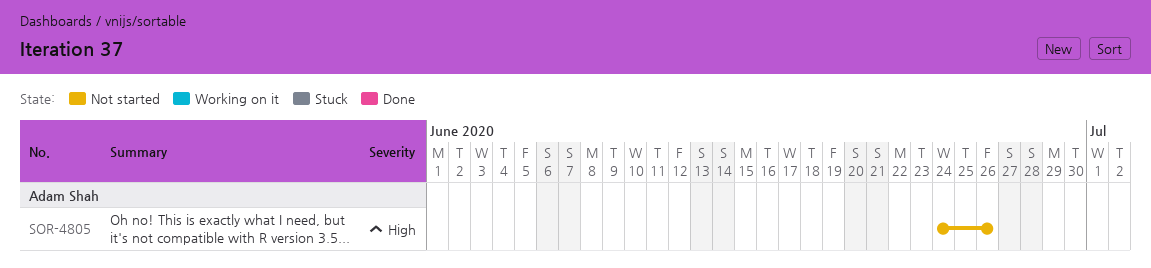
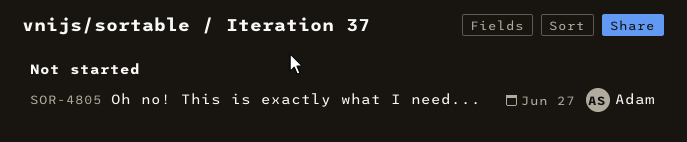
SOR-4805, due: Jun 26 -> Jun 27

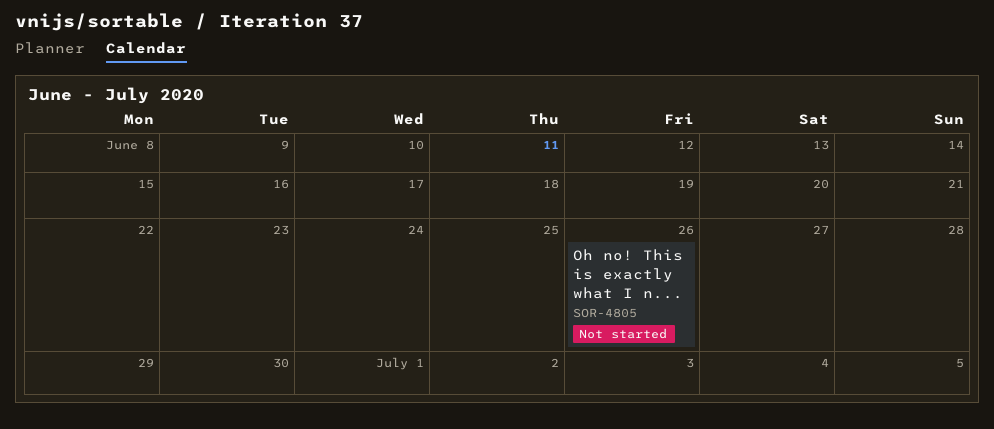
SOR-4805, due: Jun 27 -> Jun 26

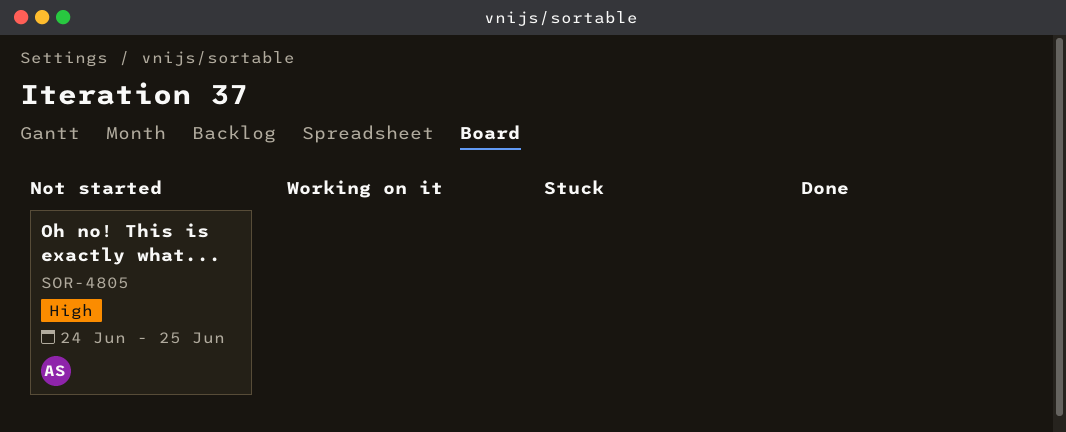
SOR-4805, due: Jun 26 -> Jun 25

